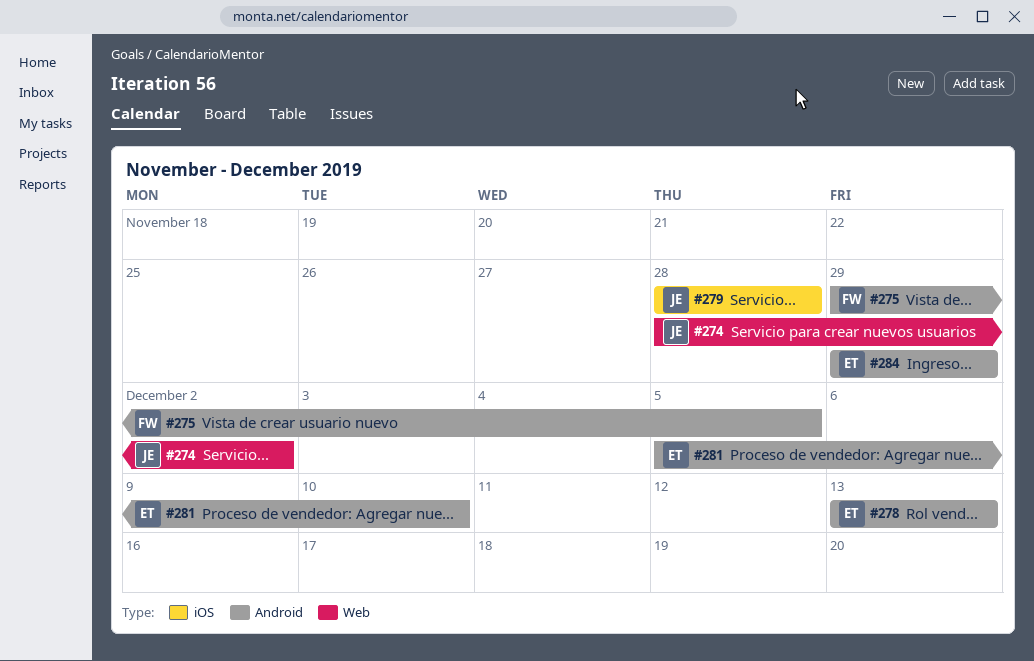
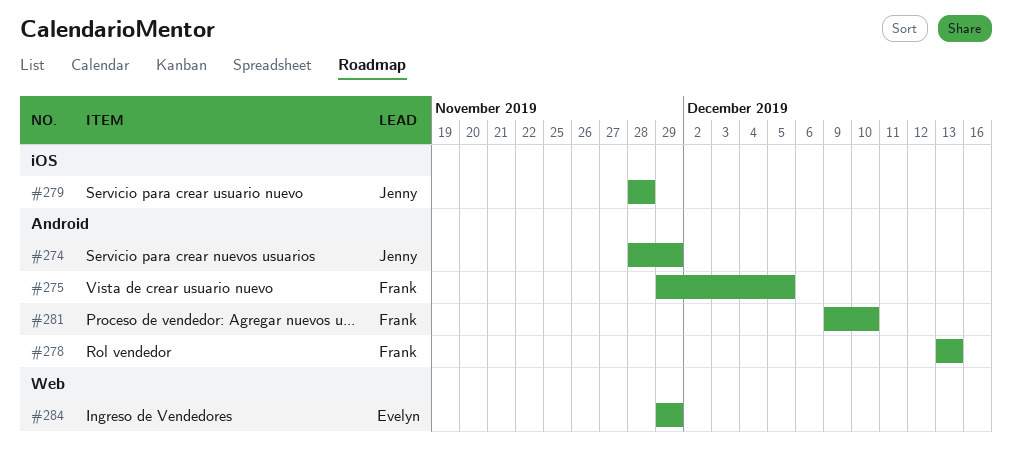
#274, label: Web -> Android
#274, due: Dec 2 -> Nov 29
#278, owner: Evelyn -> Frank
#281, owner: Evelyn -> Frank
#281, start: Dec 5 -> Dec 9
#284, label: Android -> Web

